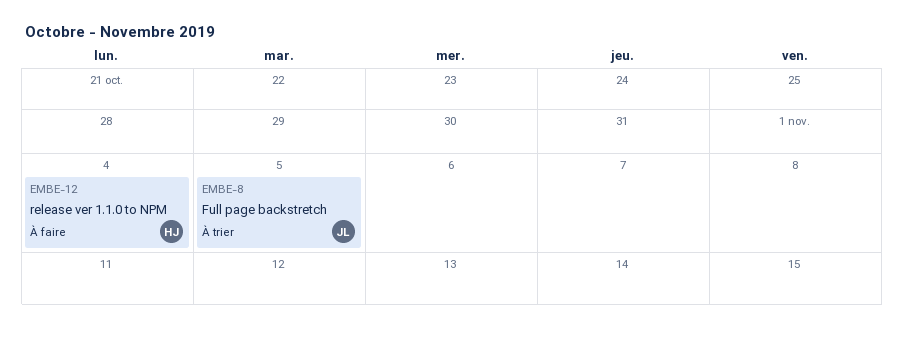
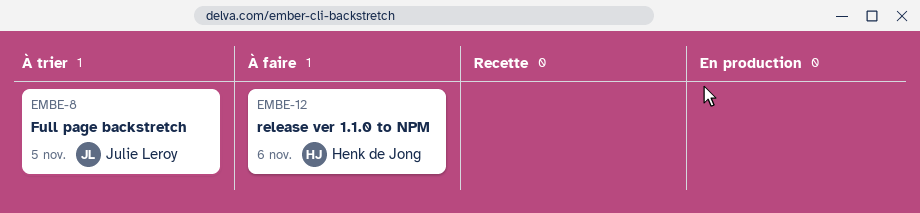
EMBE-12, due: Nov 4 -> Nov 6

